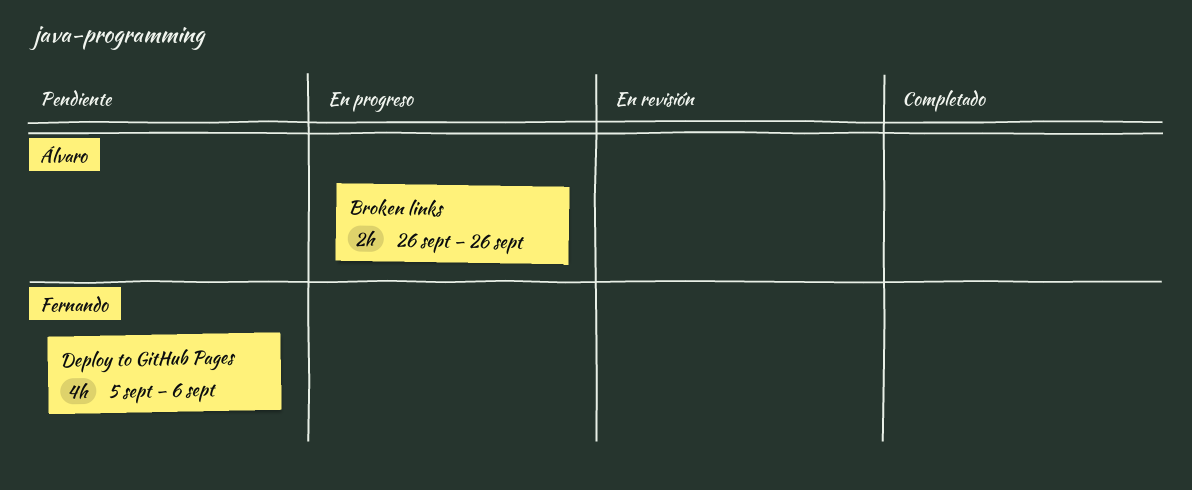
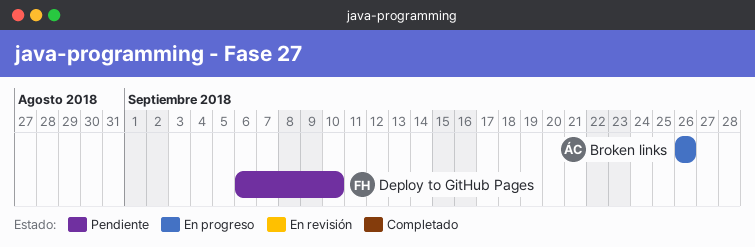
Deploy to GitHub Pages, start: Sep 5 -> Sep 6
Deploy to GitHub Pages, due: Sep 6 -> Sep 10

